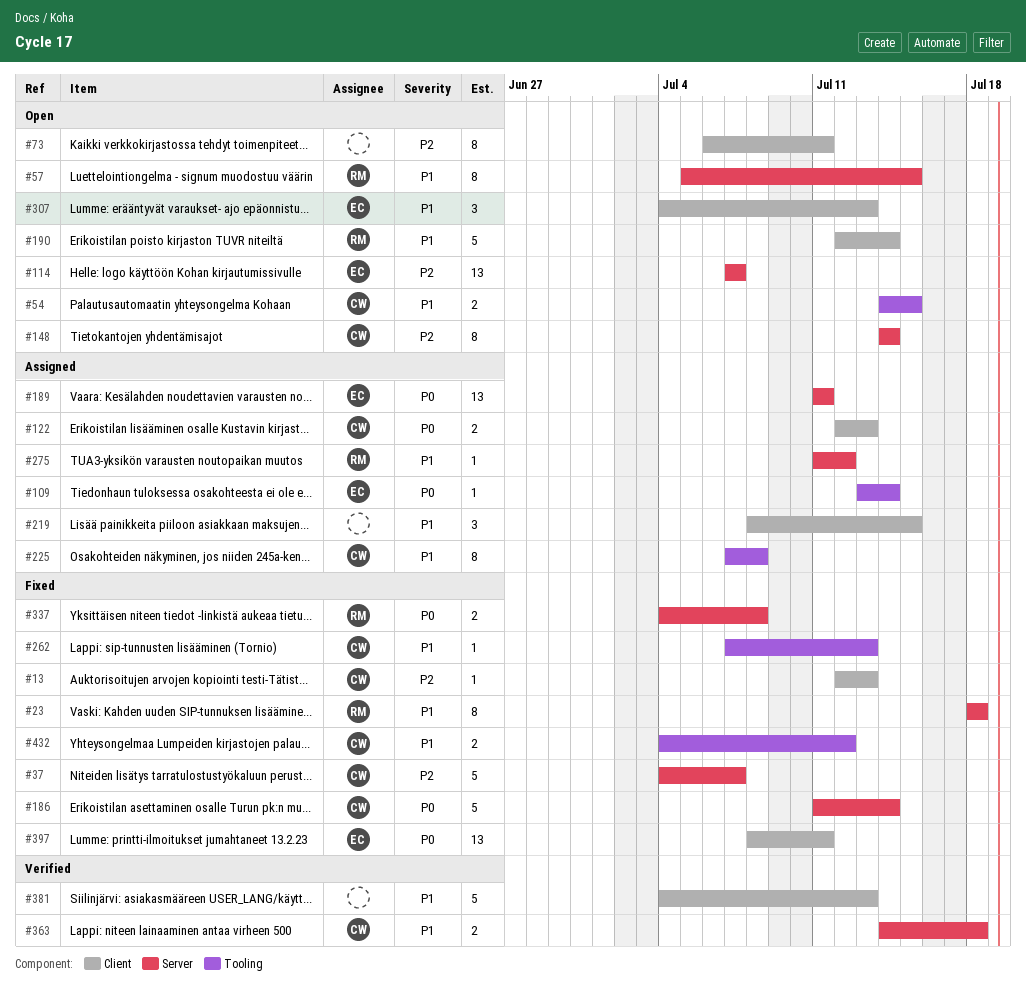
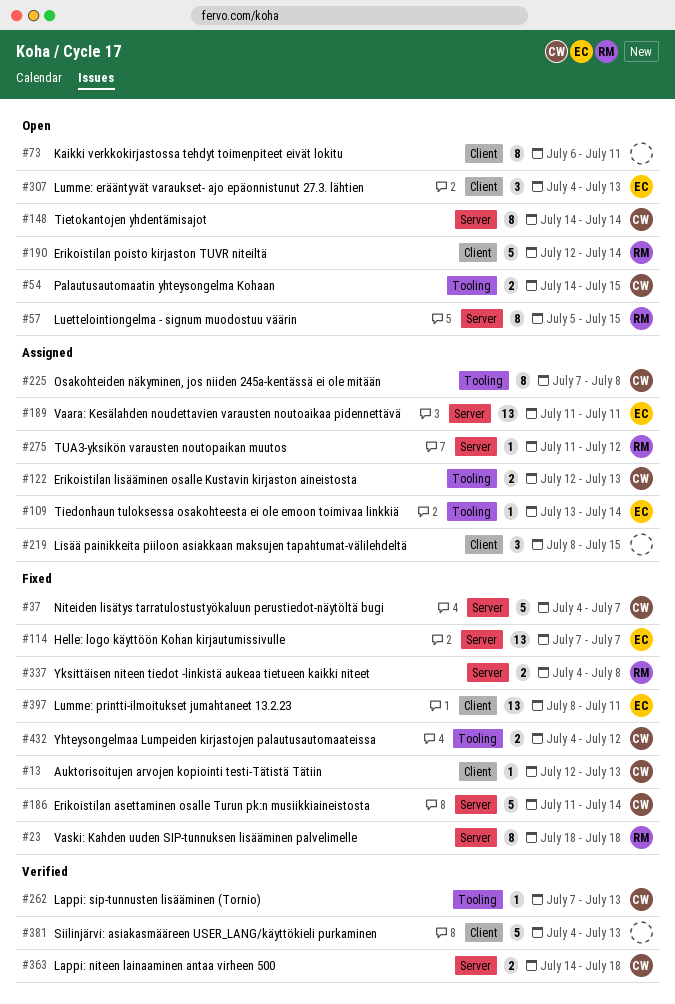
#114, status: Open -> Fixed
#122, label: Client -> Tooling
#262, status: Fixed -> Verified

